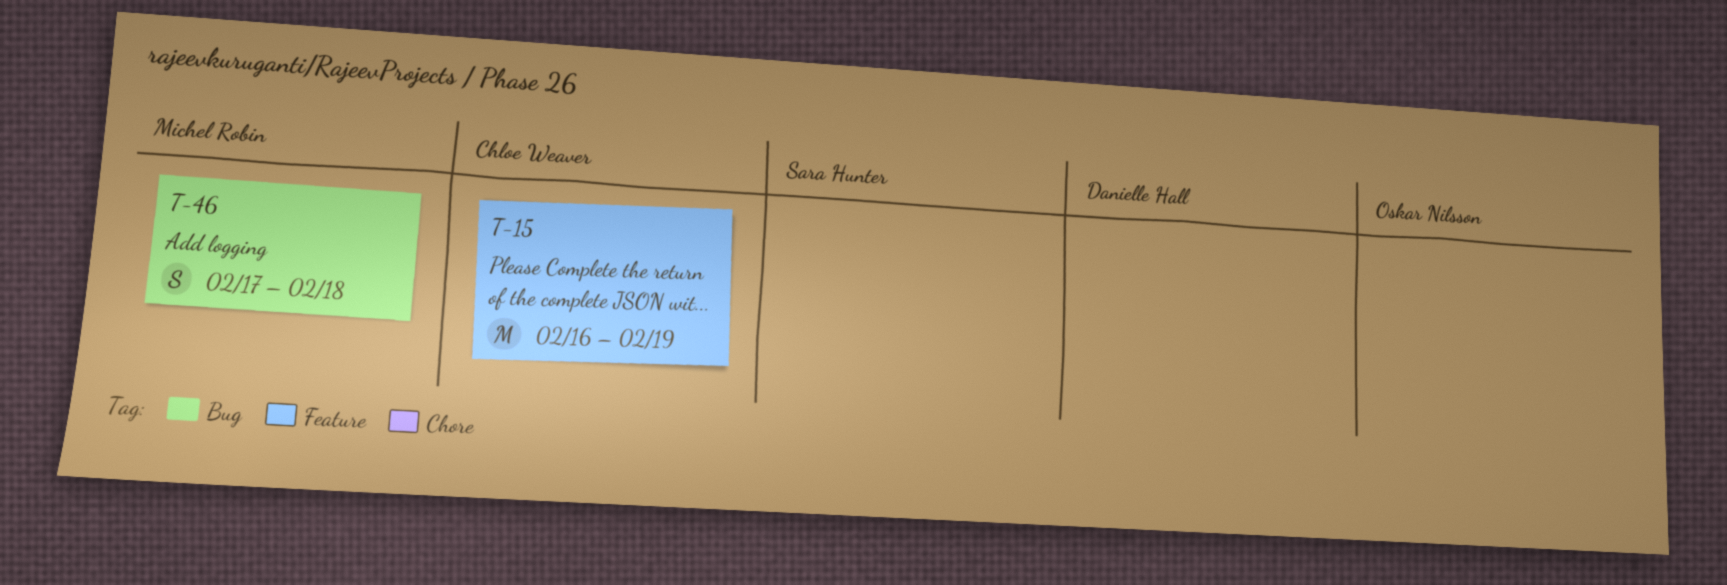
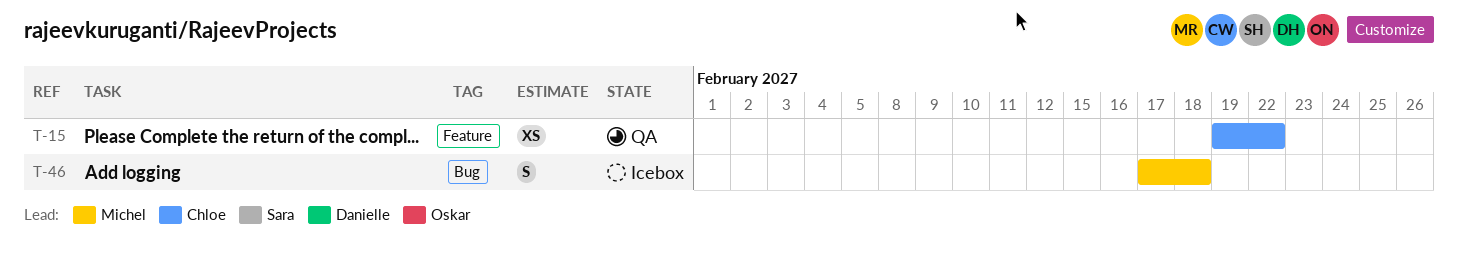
T-15, estimate: M -> XS
T-15, start: Feb 16 -> Feb 19
T-15, due: Feb 19 -> Feb 22

